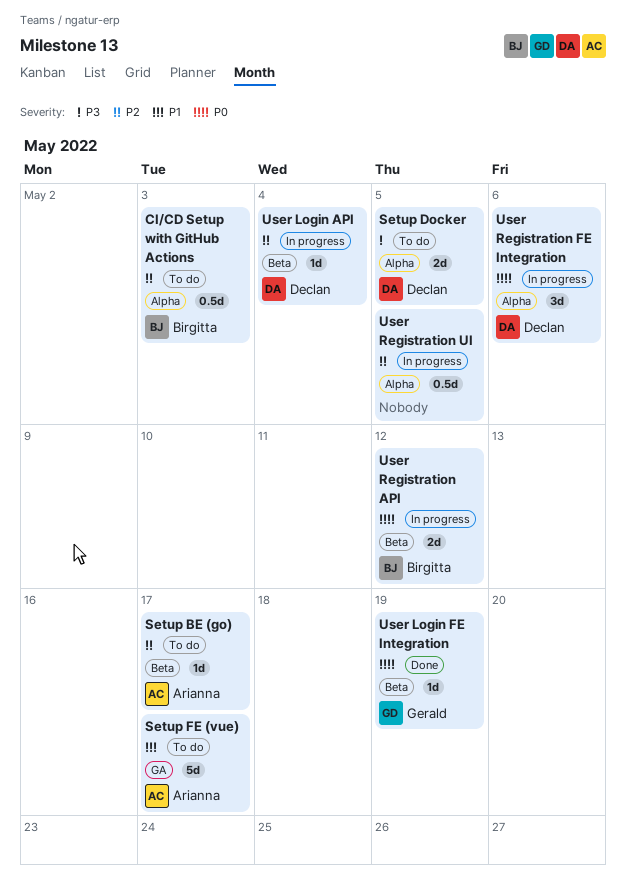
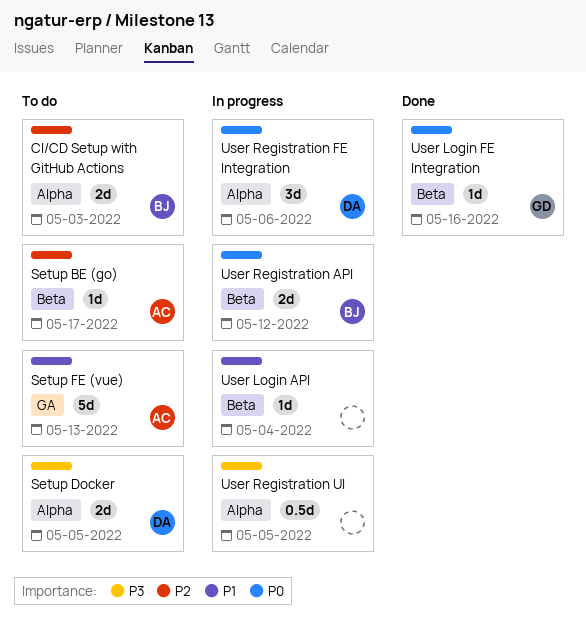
CI/CD Setup with GitHub Actions, estimate: 0.5d -> 2d
Setup FE (vue), due: May 17 -> May 13
User Login API, owner: Declan -> none
User Login API, priority: P2 -> P1
User Login FE Integration, due: May 19 -> May 16
User Registration UI, priority: P2 -> P3

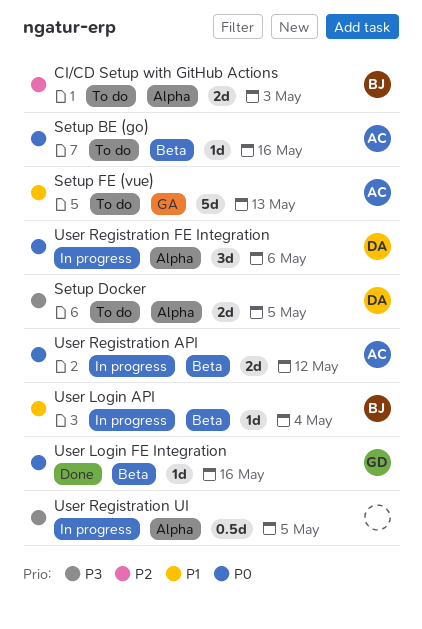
Setup BE (go), priority: P2 -> P0
Setup BE (go), due: May 17 -> May 16
User Login API, owner: none -> BJ
User Registration API, owner: BJ -> AC

